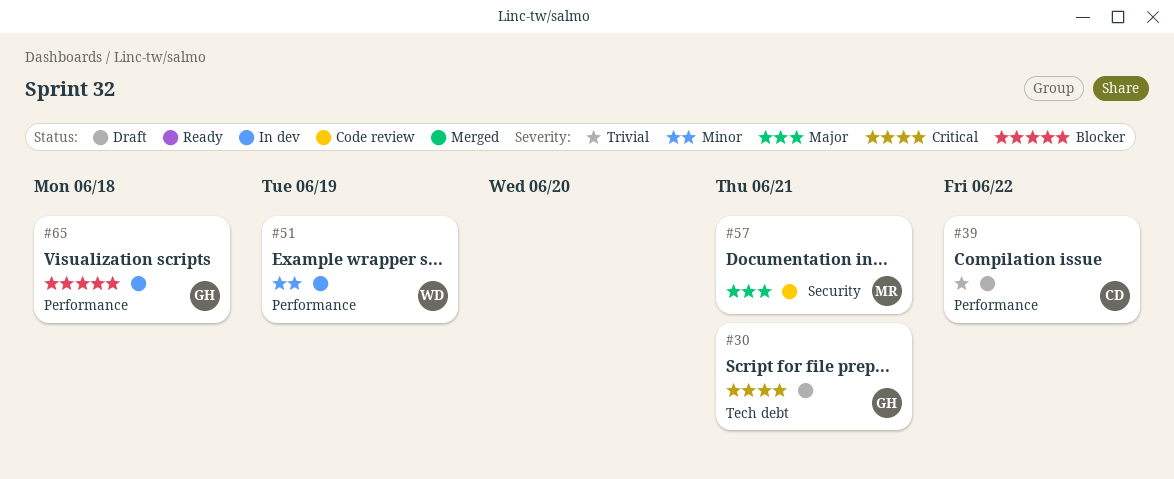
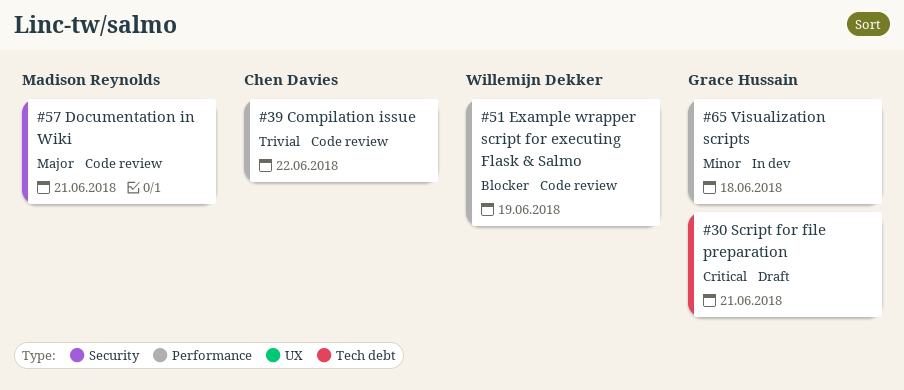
#39, status: Draft -> Code review
#51, status: In dev -> Code review
#51, priority: Minor -> Blocker
#65, priority: Blocker -> Minor

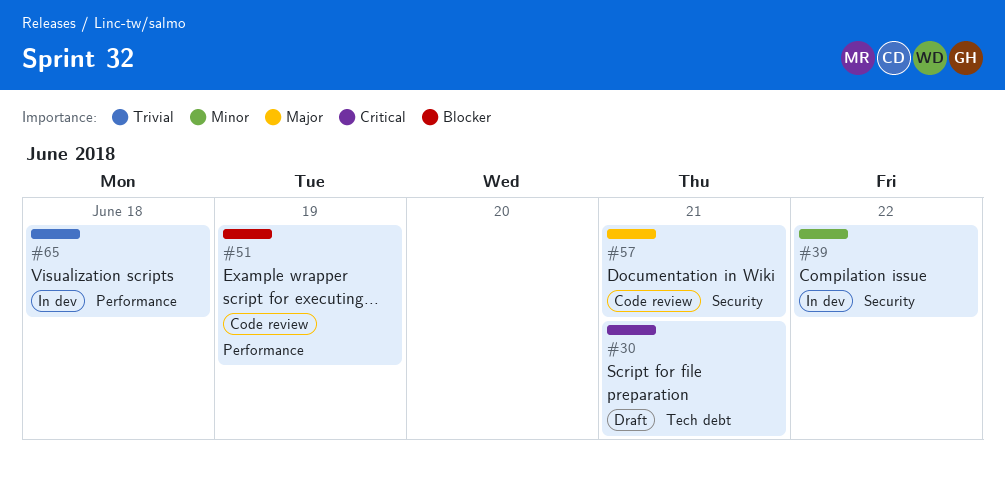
#39, status: Code review -> In dev
#39, priority: Trivial -> Minor
#39, label: Performance -> Security
#65, priority: Minor -> Trivial

